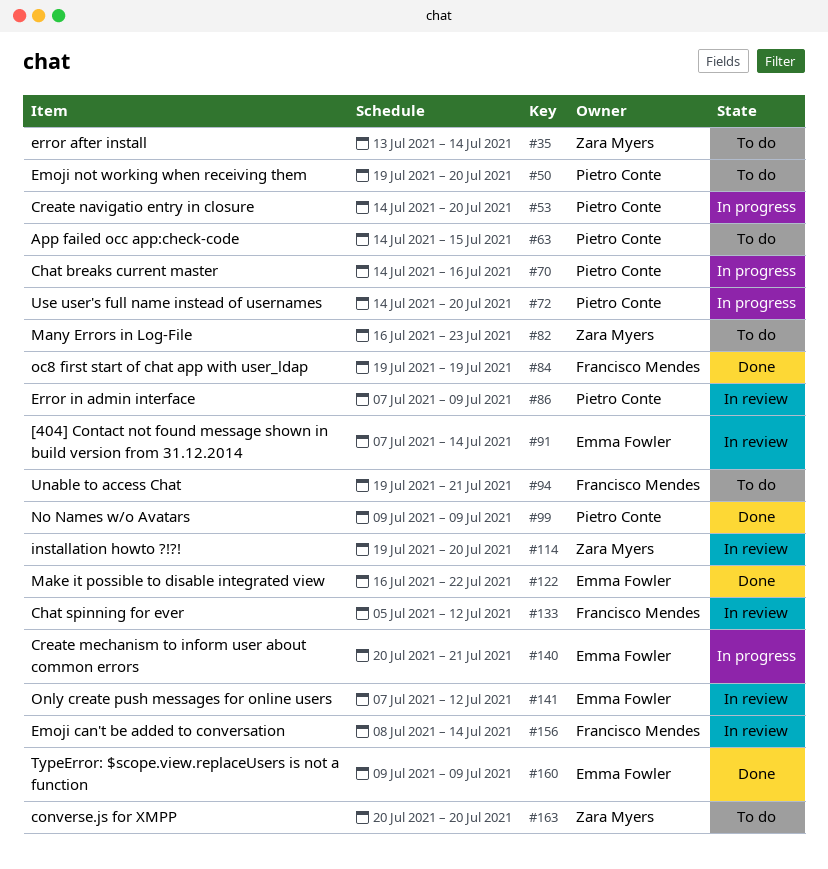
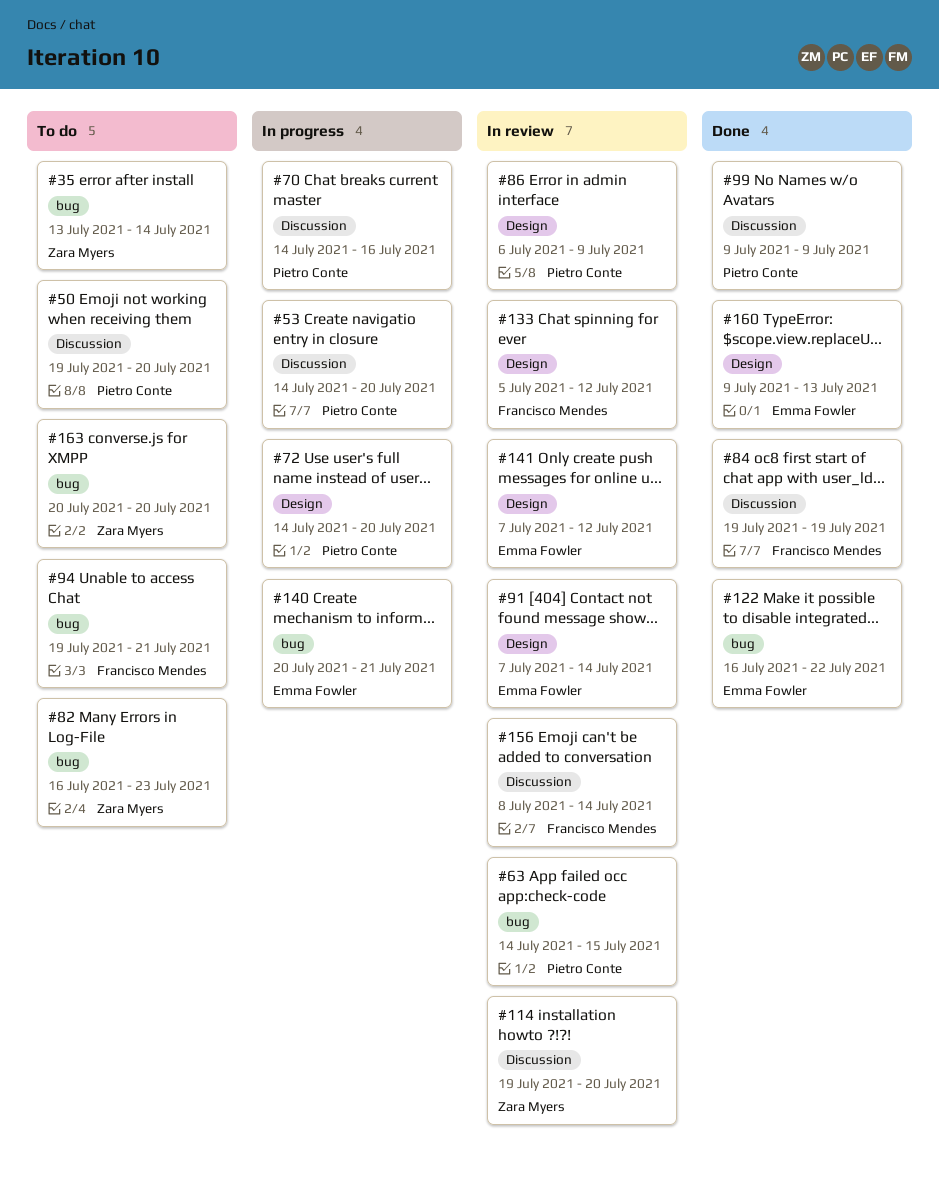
#63, status: To do -> In review
#86, start: Jul 7 -> Jul 6
#160, due: Jul 9 -> Jul 13

